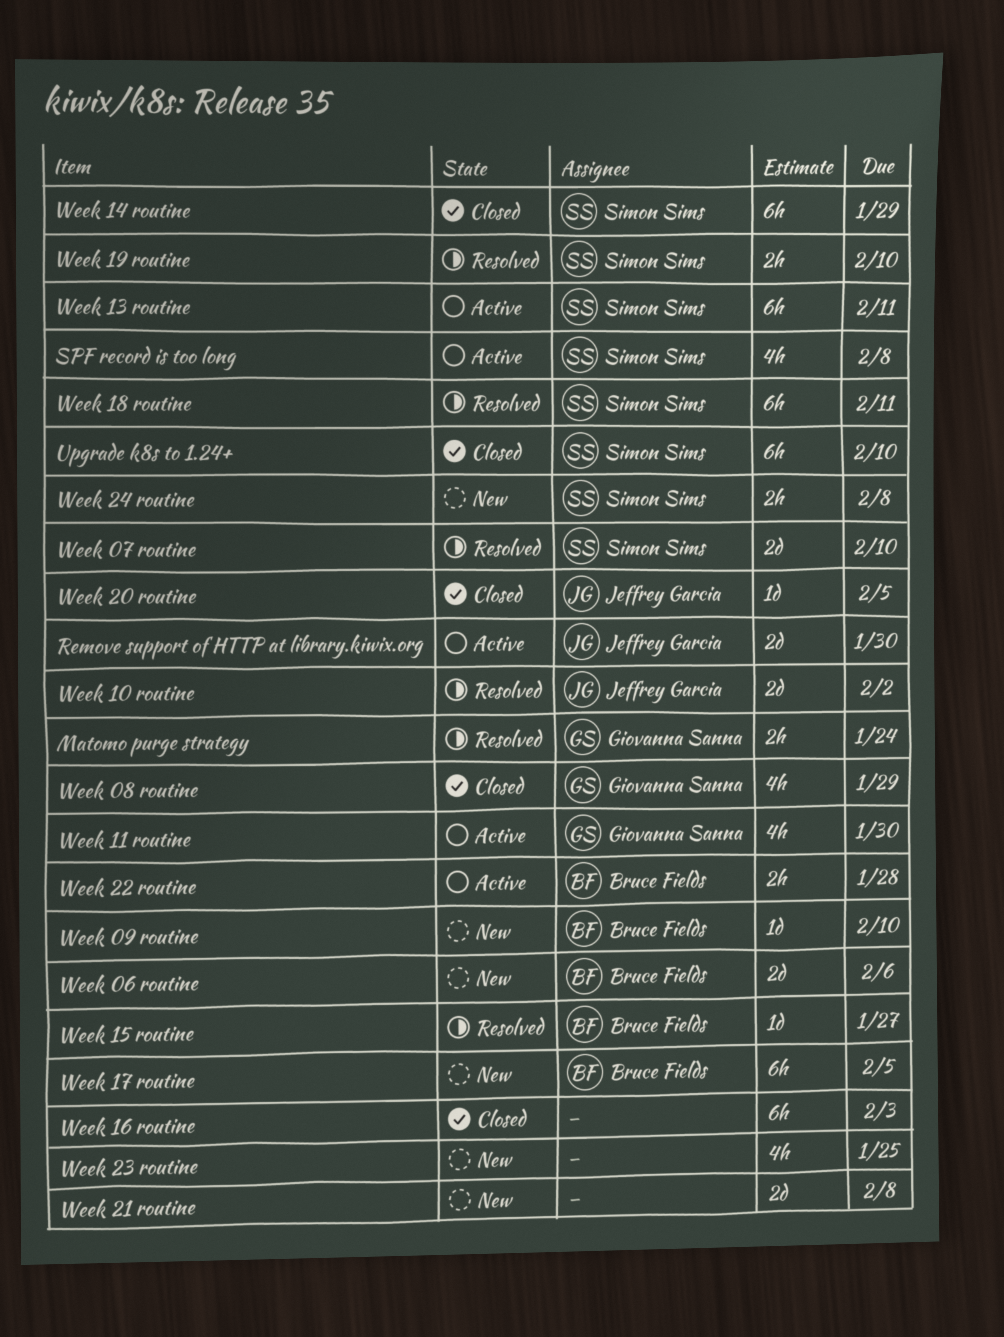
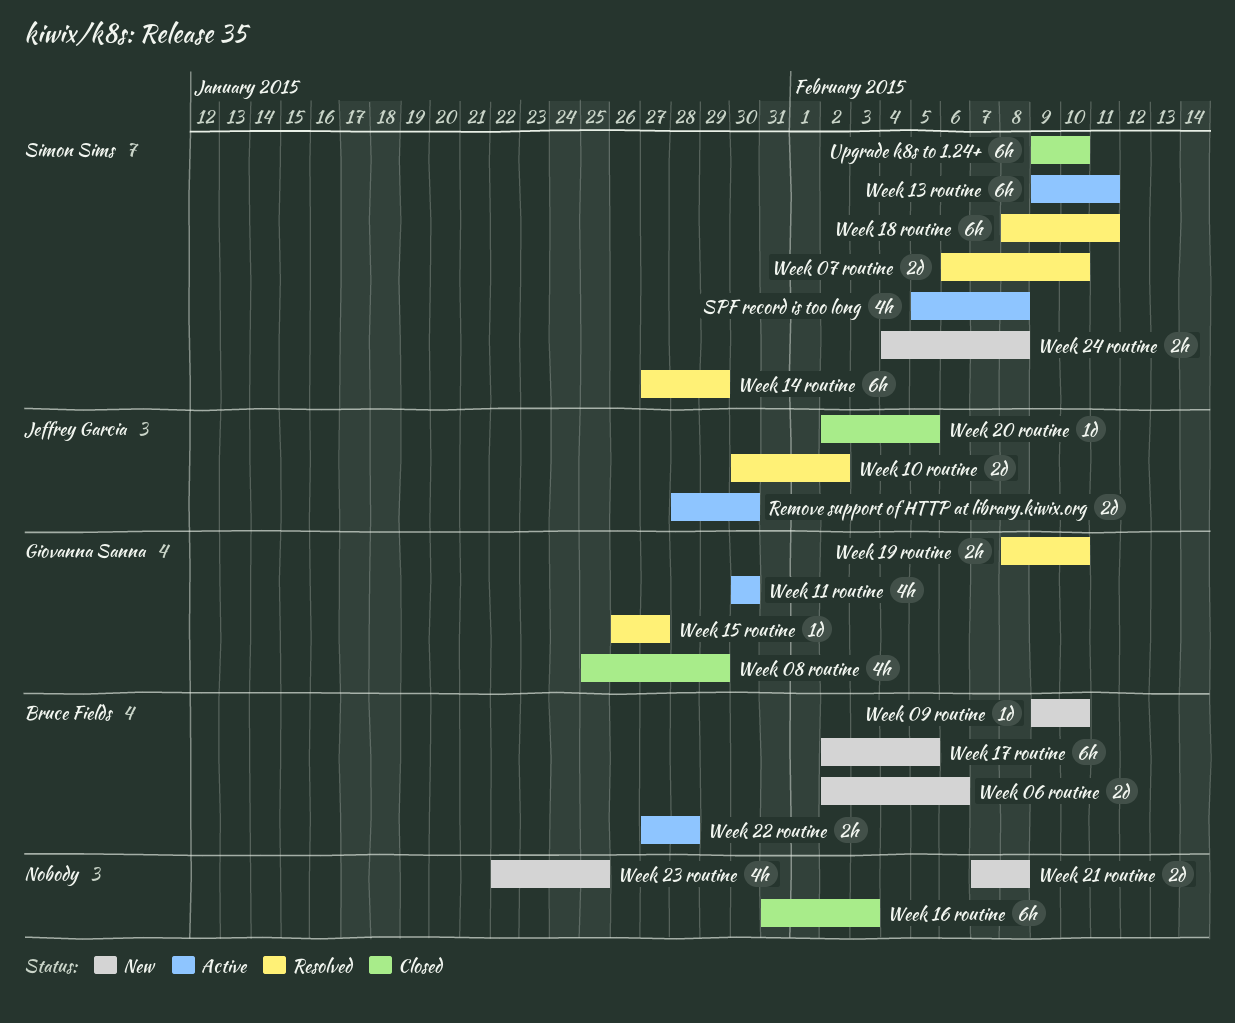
Matomo purge strategy: present -> none
Week 14 routine, status: Closed -> Resolved
Week 15 routine, owner: Bruce Fields -> Giovanna Sanna
Week 19 routine, owner: Simon Sims -> Giovanna Sanna

